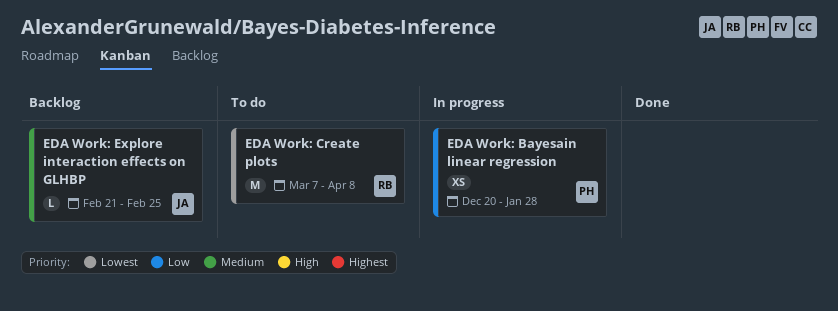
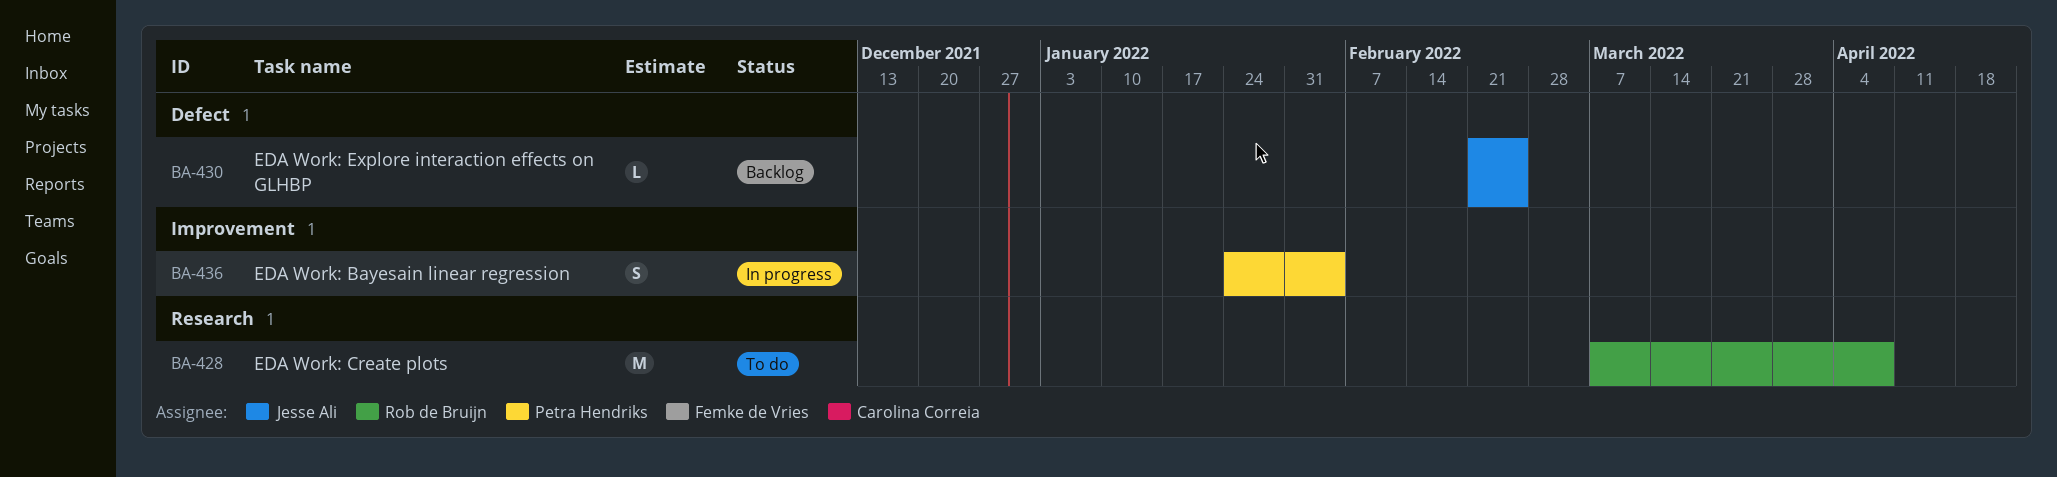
EDA Work: Bayesain linear regression, estimate: XS -> S
EDA Work: Bayesain linear regression, start: Dec 20 -> Jan 24
EDA Work: Bayesain linear regression, due: Jan 28 -> Feb 4

